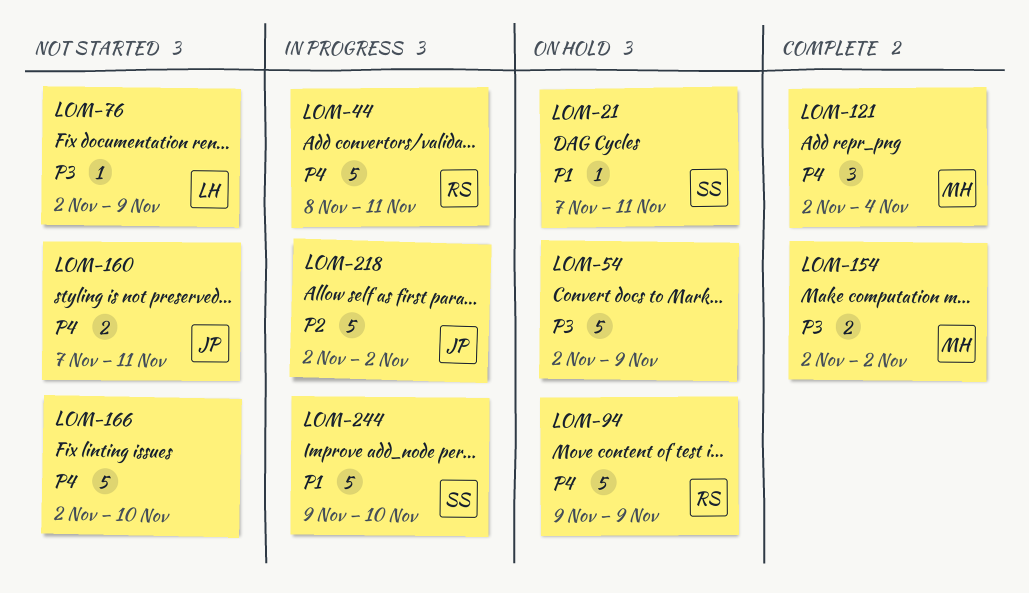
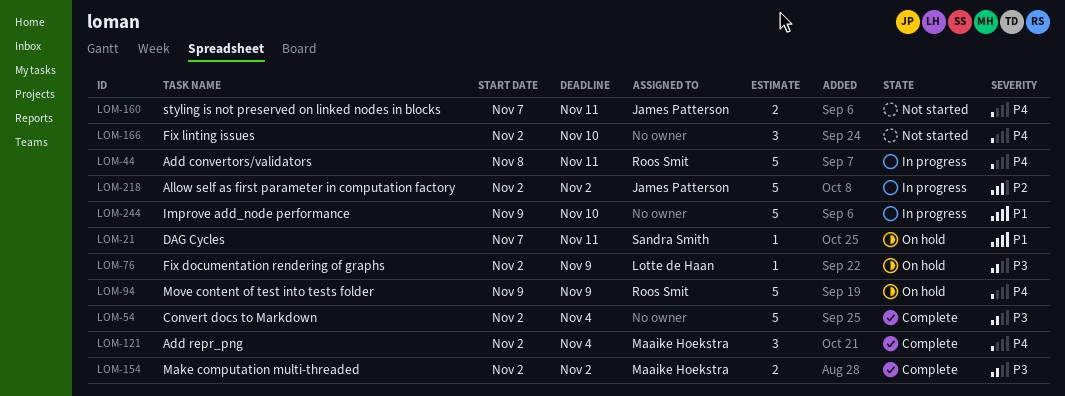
LOM-54, status: On hold -> Complete
LOM-54, due: Nov 9 -> Nov 4
LOM-76, status: Not started -> On hold
LOM-166, estimate: 5 -> 3
LOM-244, owner: Sandra Smith -> none

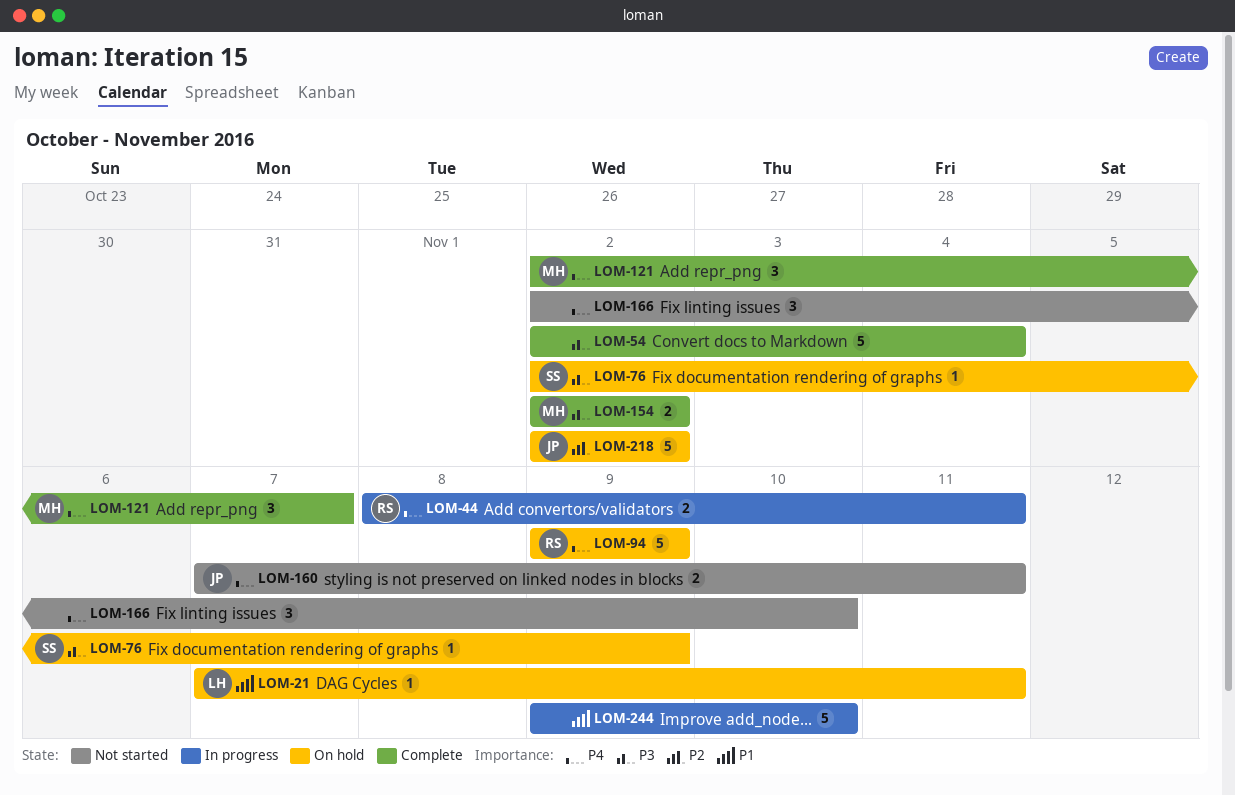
LOM-21, owner: Sandra Smith -> Lotte de Haan
LOM-44, estimate: 5 -> 2
LOM-76, owner: Lotte de Haan -> Sandra Smith
LOM-121, due: Nov 4 -> Nov 7
LOM-218, status: In progress -> On hold

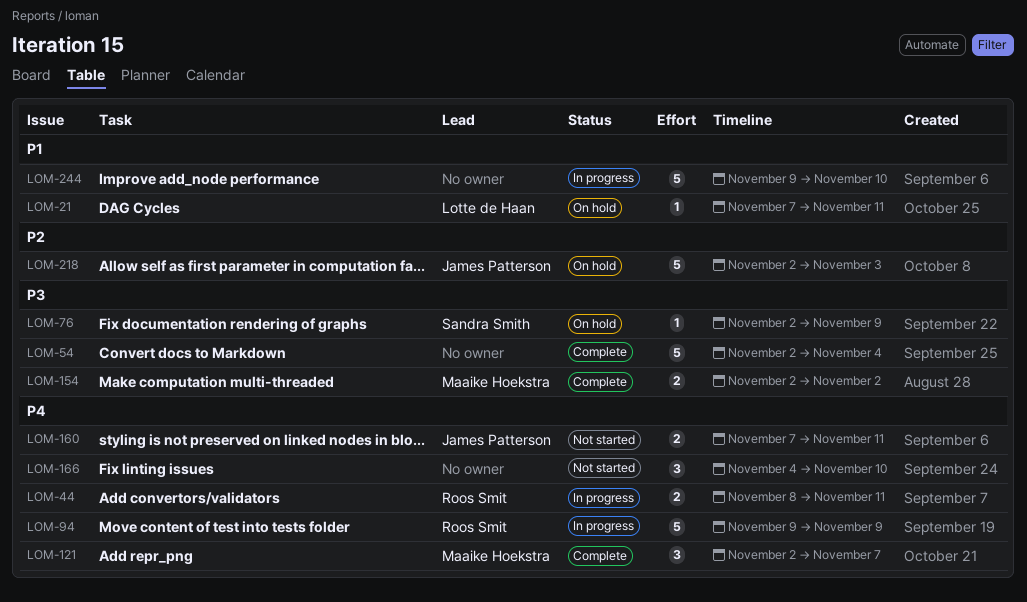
LOM-94, status: On hold -> In progress
LOM-166, start: Nov 2 -> Nov 4
LOM-218, due: Nov 2 -> Nov 3

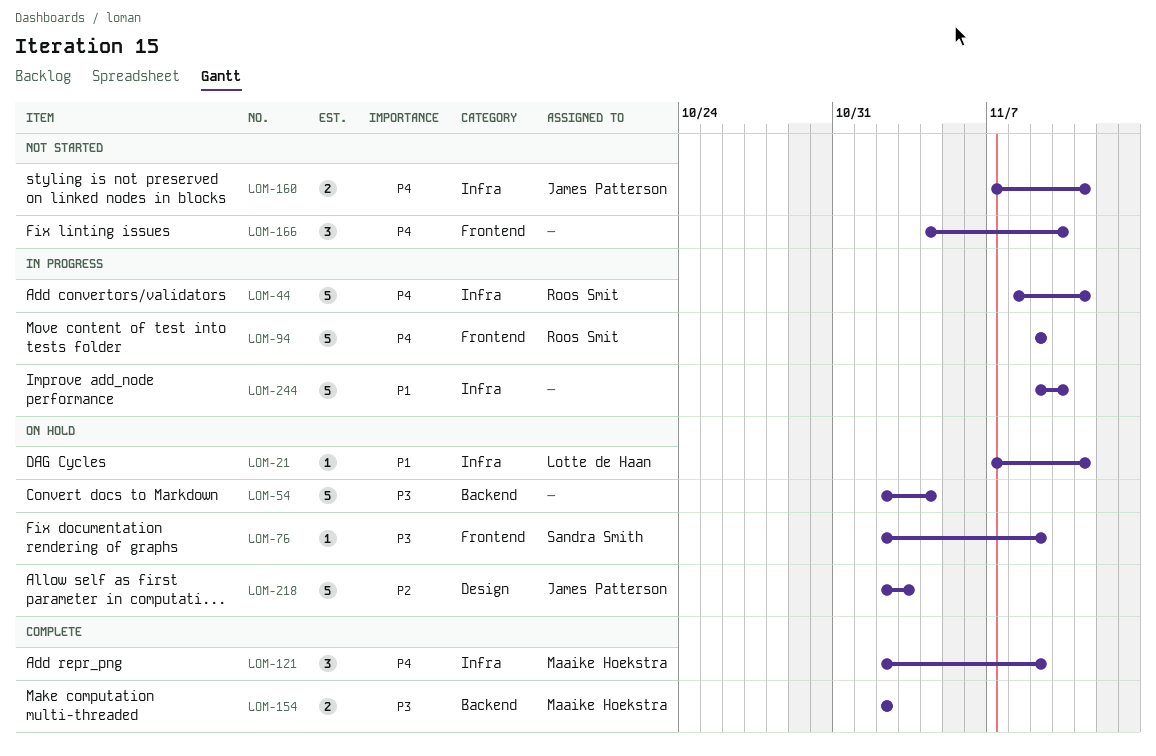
LOM-44, estimate: 2 -> 5
LOM-54, status: Complete -> On hold
LOM-121, due: Nov 7 -> Nov 9

